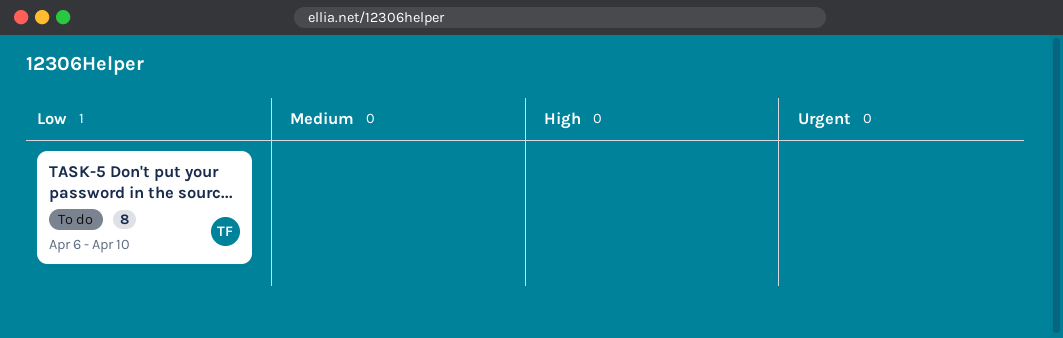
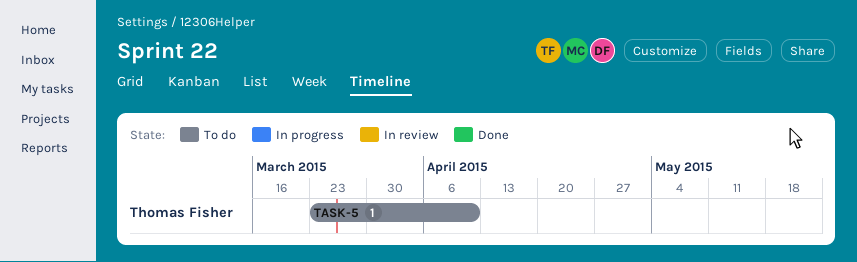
TASK-5, estimate: 8 -> 1
TASK-5, start: Apr 6 -> Mar 23

